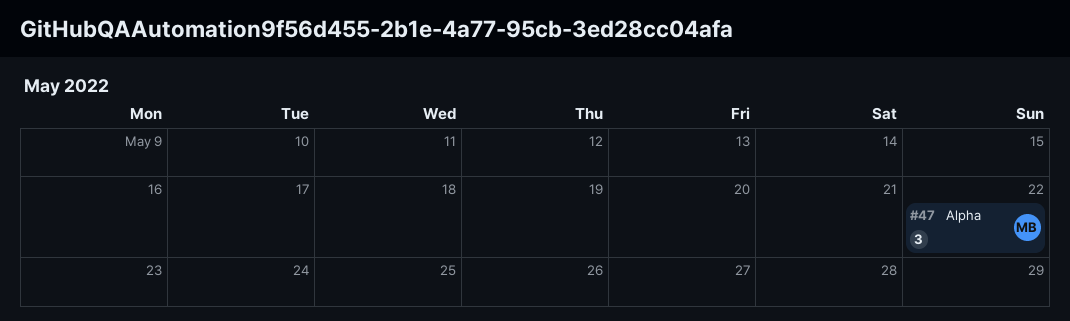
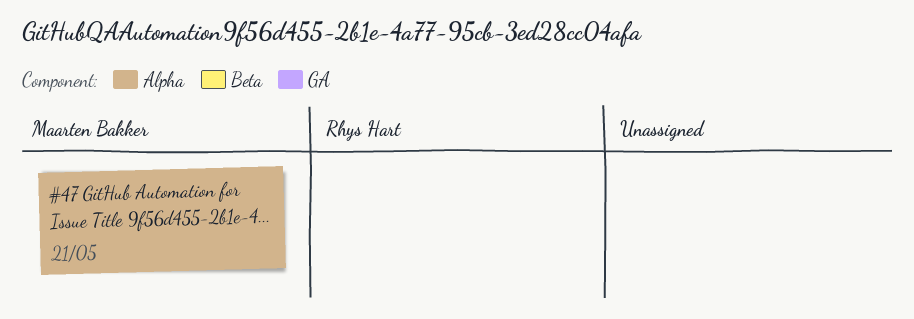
#47, due: May 22 -> May 21

